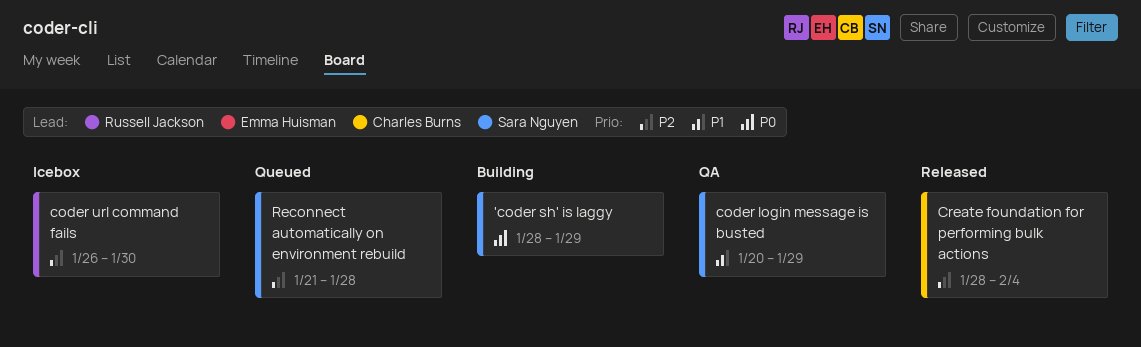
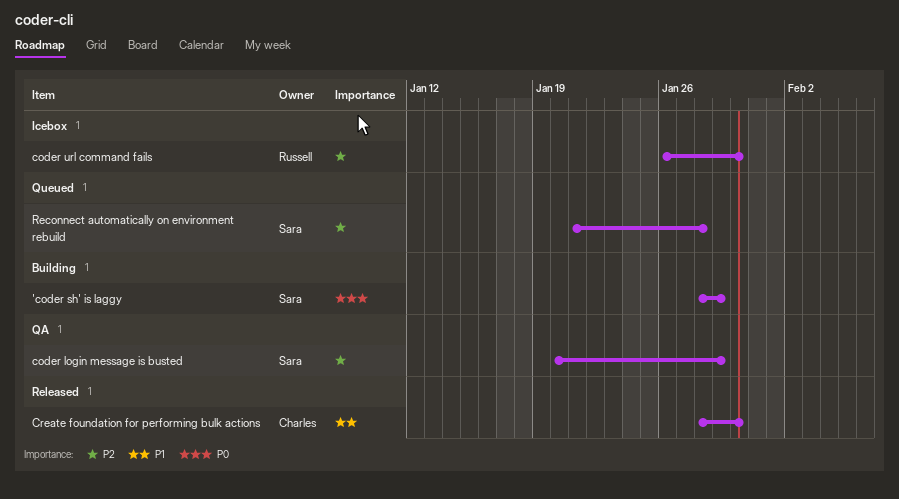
coder login message is busted, priority: P1 -> P2
Create foundation for performing bulk actions, priority: P2 -> P1
Create foundation for performing bulk actions, due: Feb 4 -> Jan 30

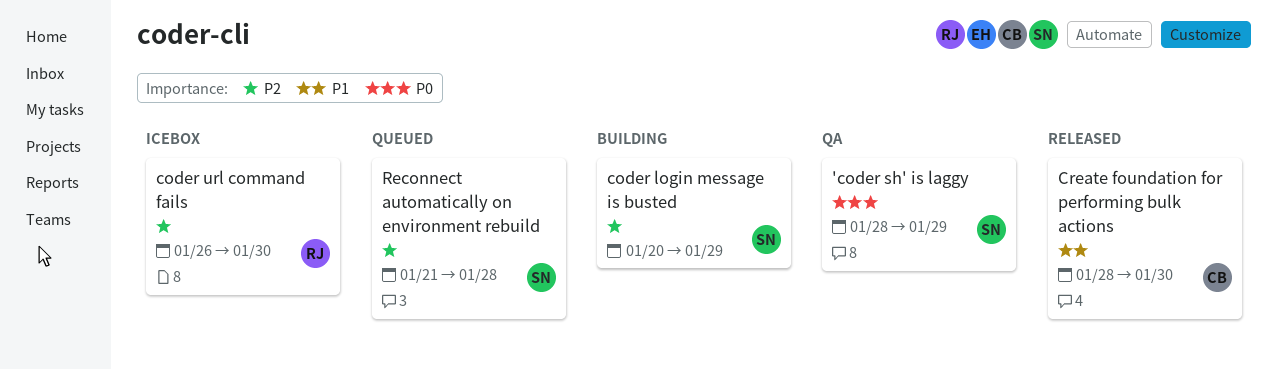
'coder sh' is laggy, status: Building -> QA
coder login message is busted, status: QA -> Building

